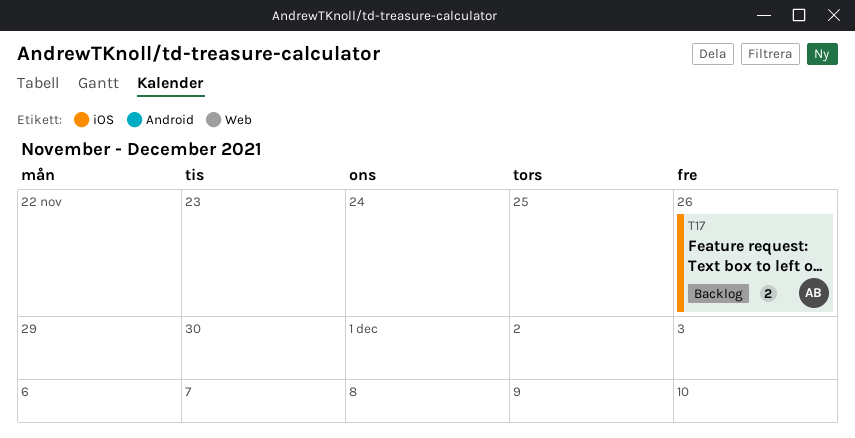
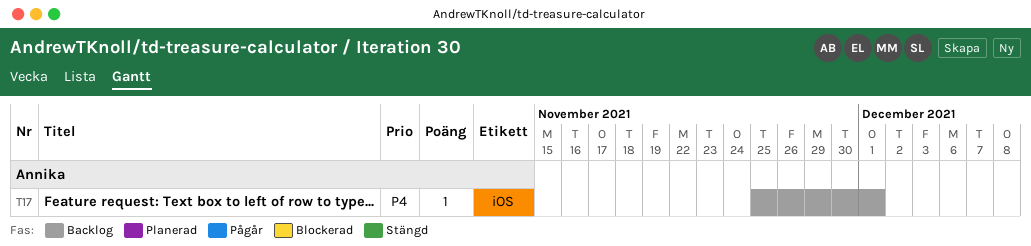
T17, estimate: 2 -> 1
T17, due: Nov 26 -> Dec 1

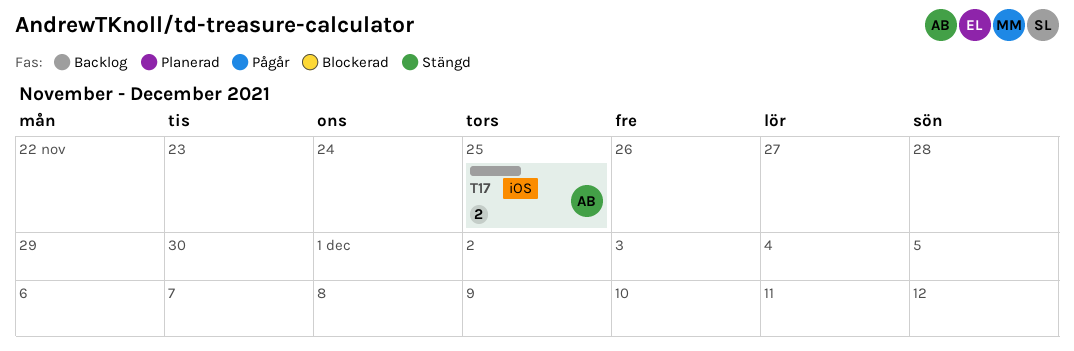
T17, estimate: 1 -> 2
T17, due: Dec 1 -> Nov 25

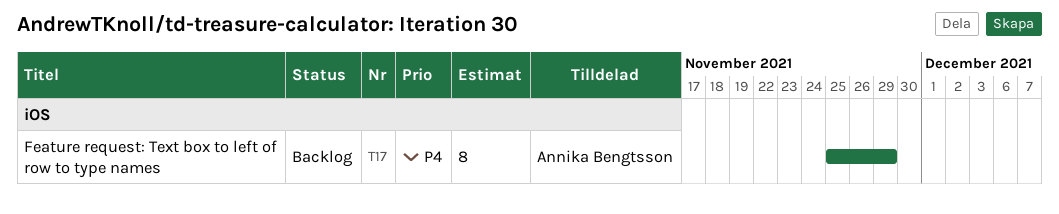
T17, estimate: 2 -> 8
T17, due: Nov 25 -> Nov 29

